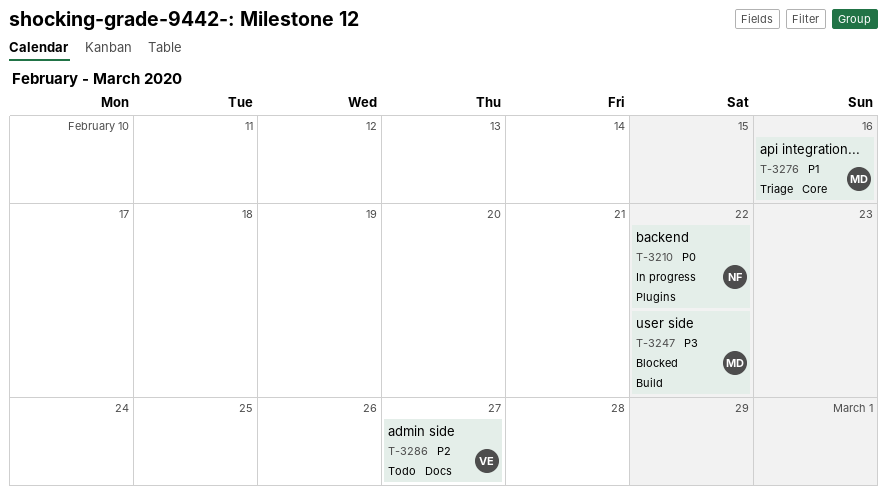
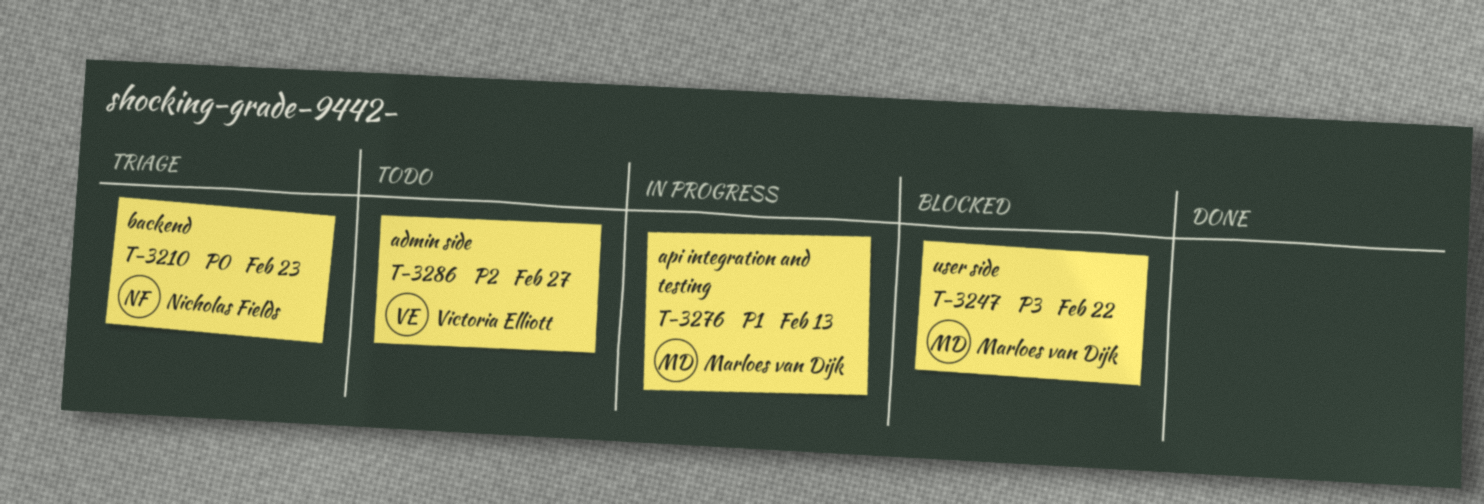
T-3210, status: In progress -> Triage
T-3210, due: Feb 22 -> Feb 23
T-3276, status: Triage -> In progress
T-3276, due: Feb 16 -> Feb 13

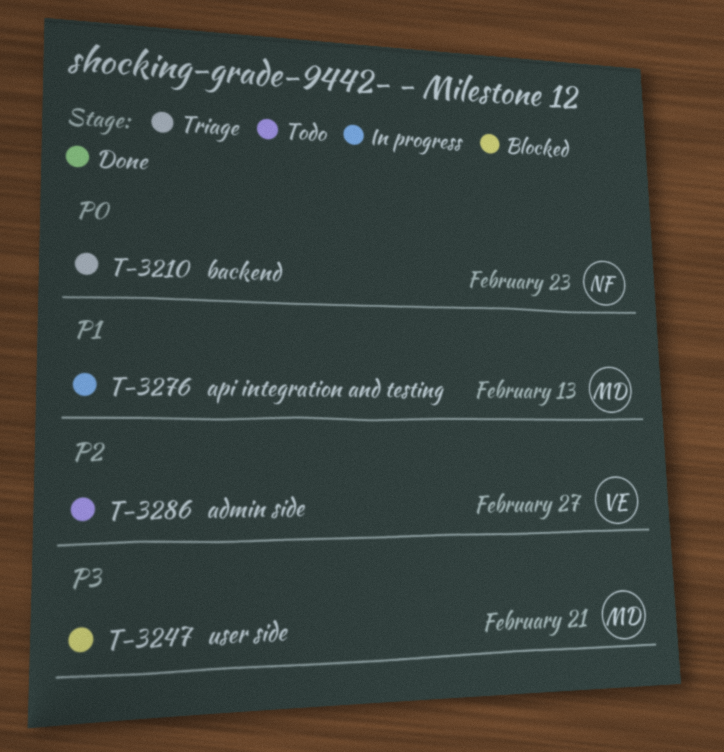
T-3247, due: Feb 22 -> Feb 21

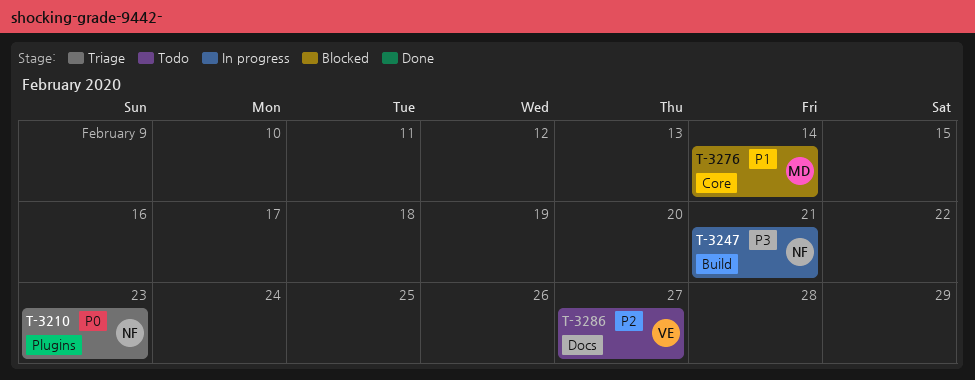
T-3247, status: Blocked -> In progress
T-3247, owner: MD -> NF
T-3276, status: In progress -> Blocked
T-3276, due: Feb 13 -> Feb 14

